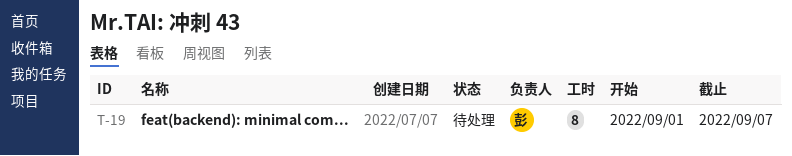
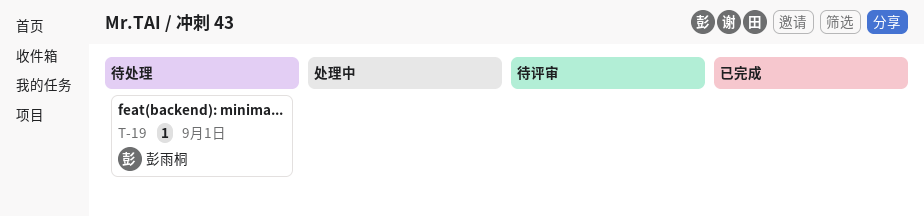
T-19, estimate: 8 -> 1
T-19, due: Sep 7 -> Sep 1

